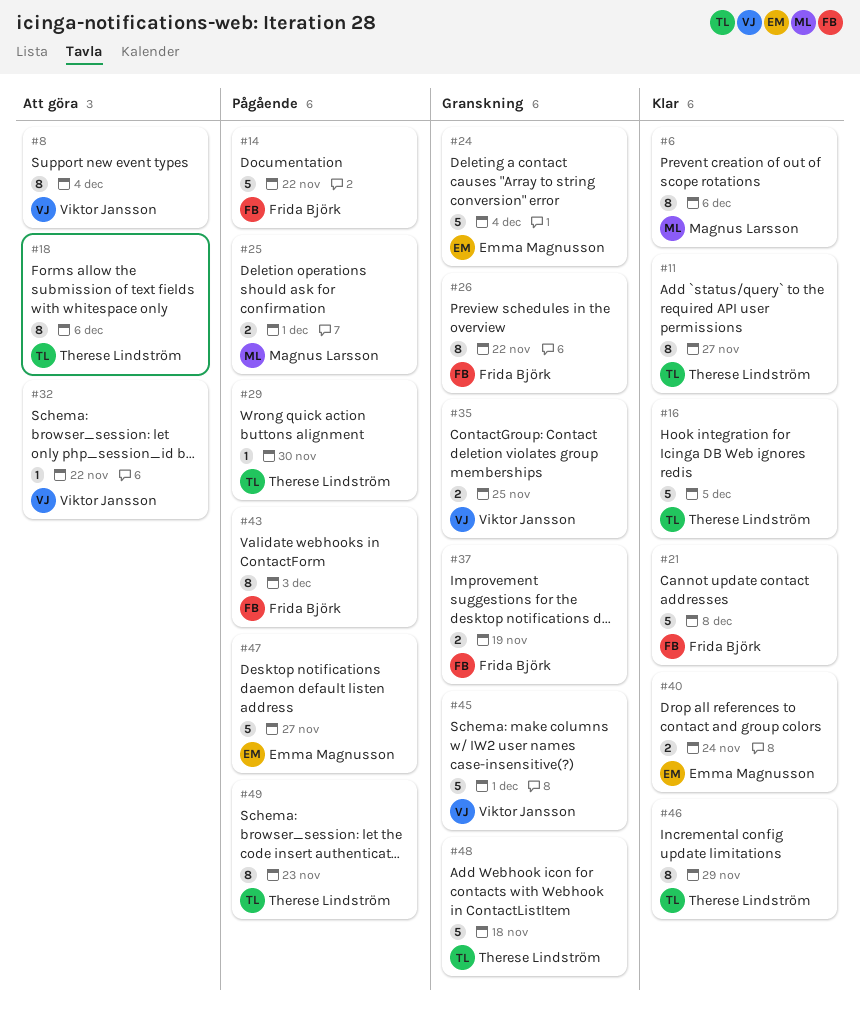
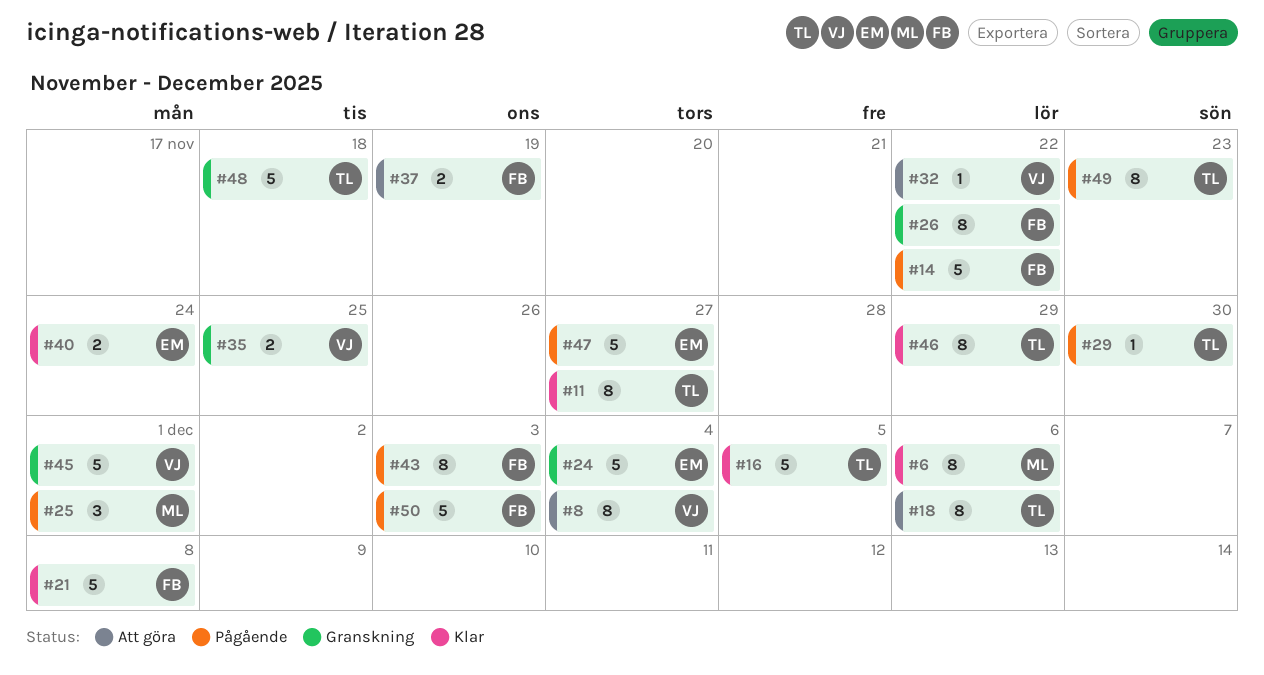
#25, estimate: 2 -> 3
#37, status: Granskning -> Att göra
#50: none -> present

